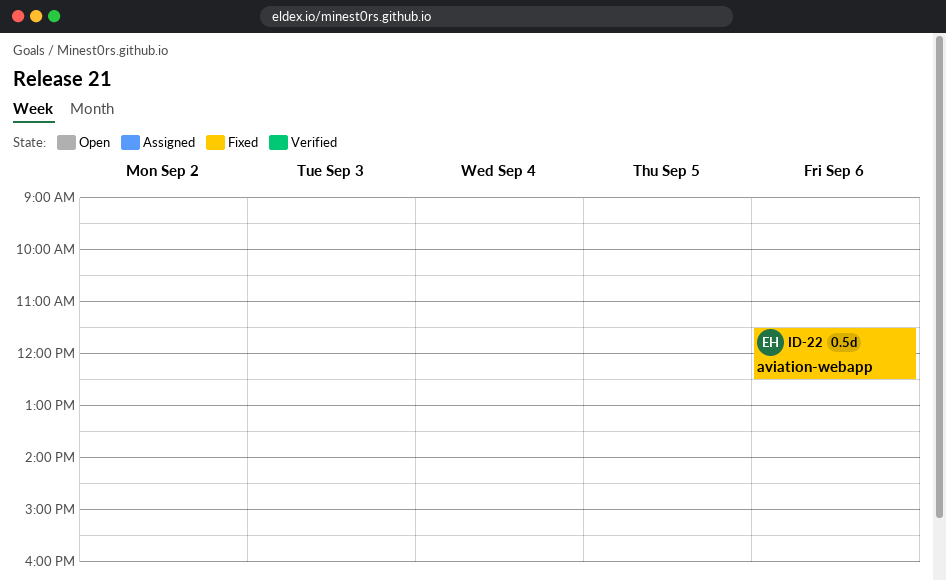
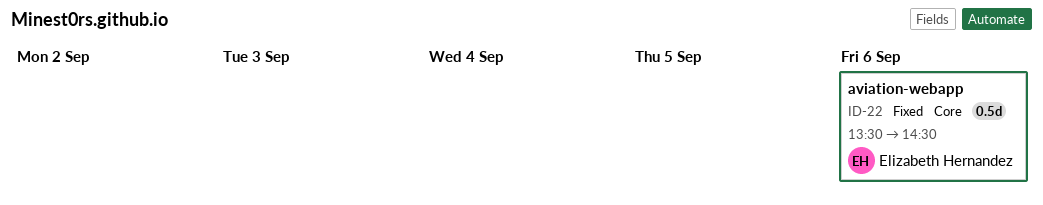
ID-22, begins: 11:30 -> 13:30
ID-22, ends: 12:30 -> 14:30

